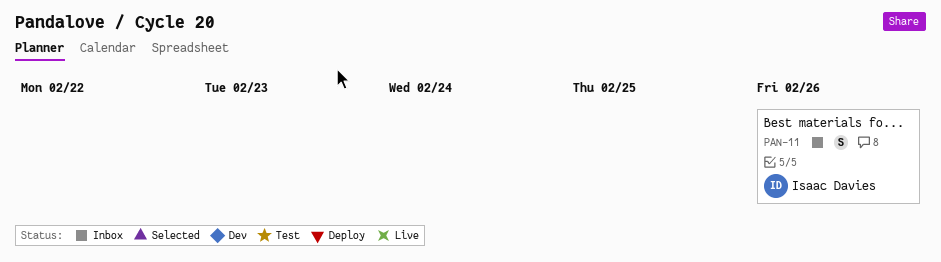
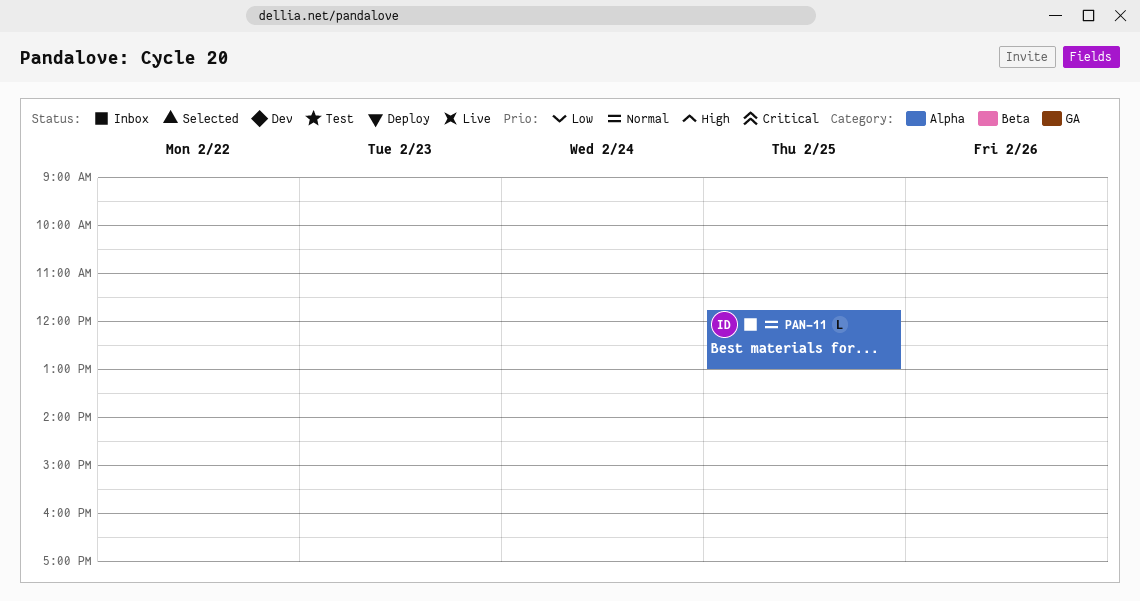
PAN-11, estimate: S -> L
PAN-11, day: Feb 26 -> Feb 25

